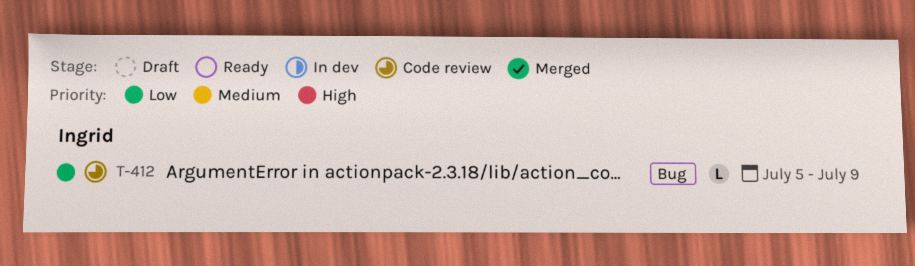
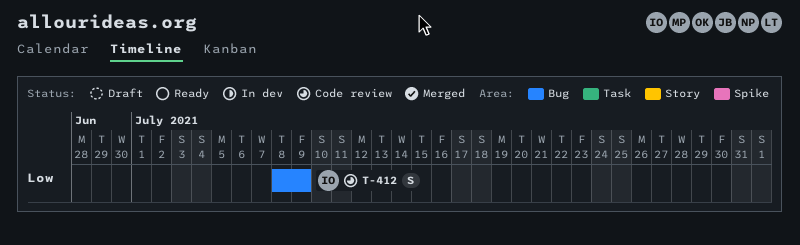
T-412, estimate: L -> S
T-412, start: Jul 5 -> Jul 8

